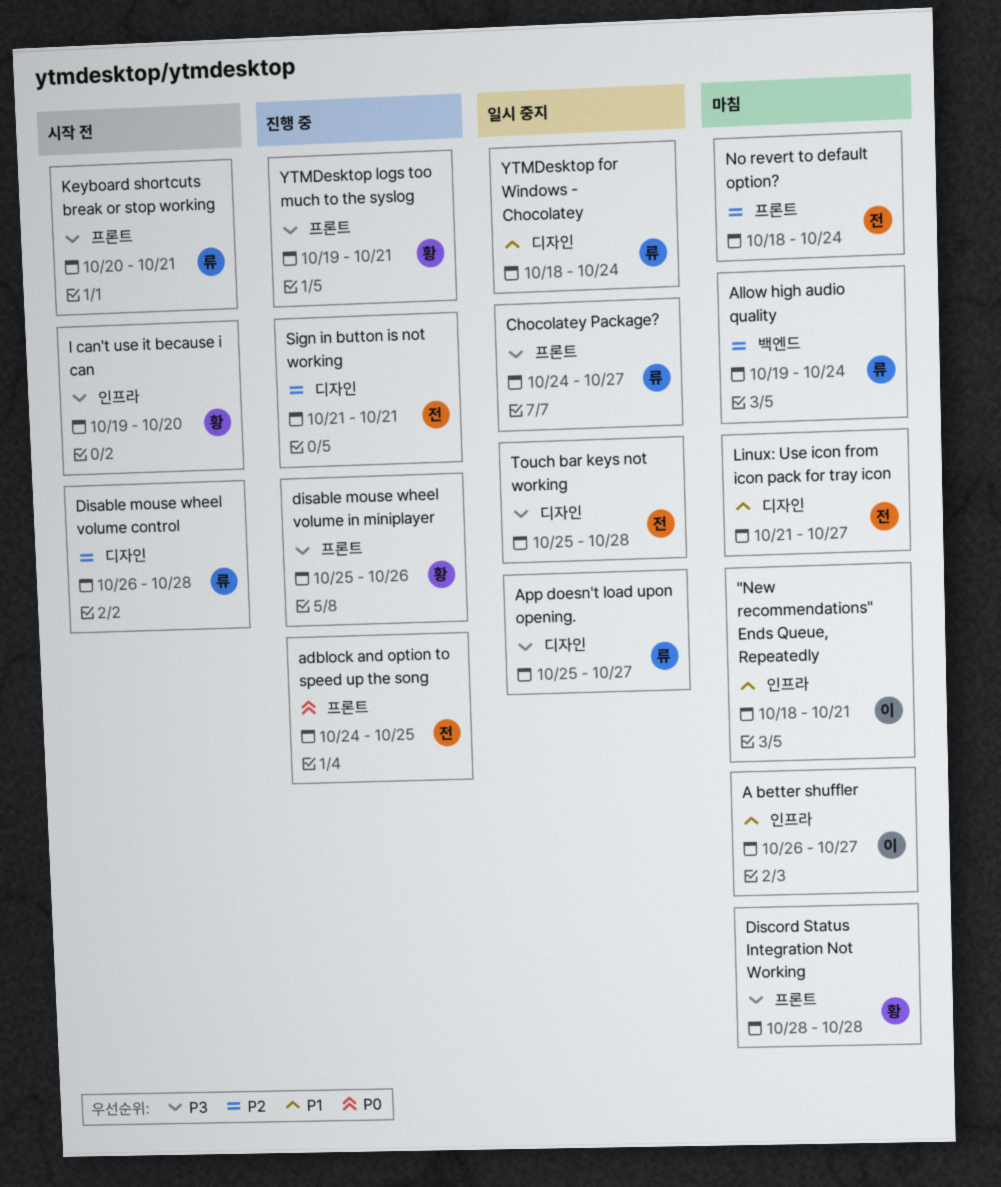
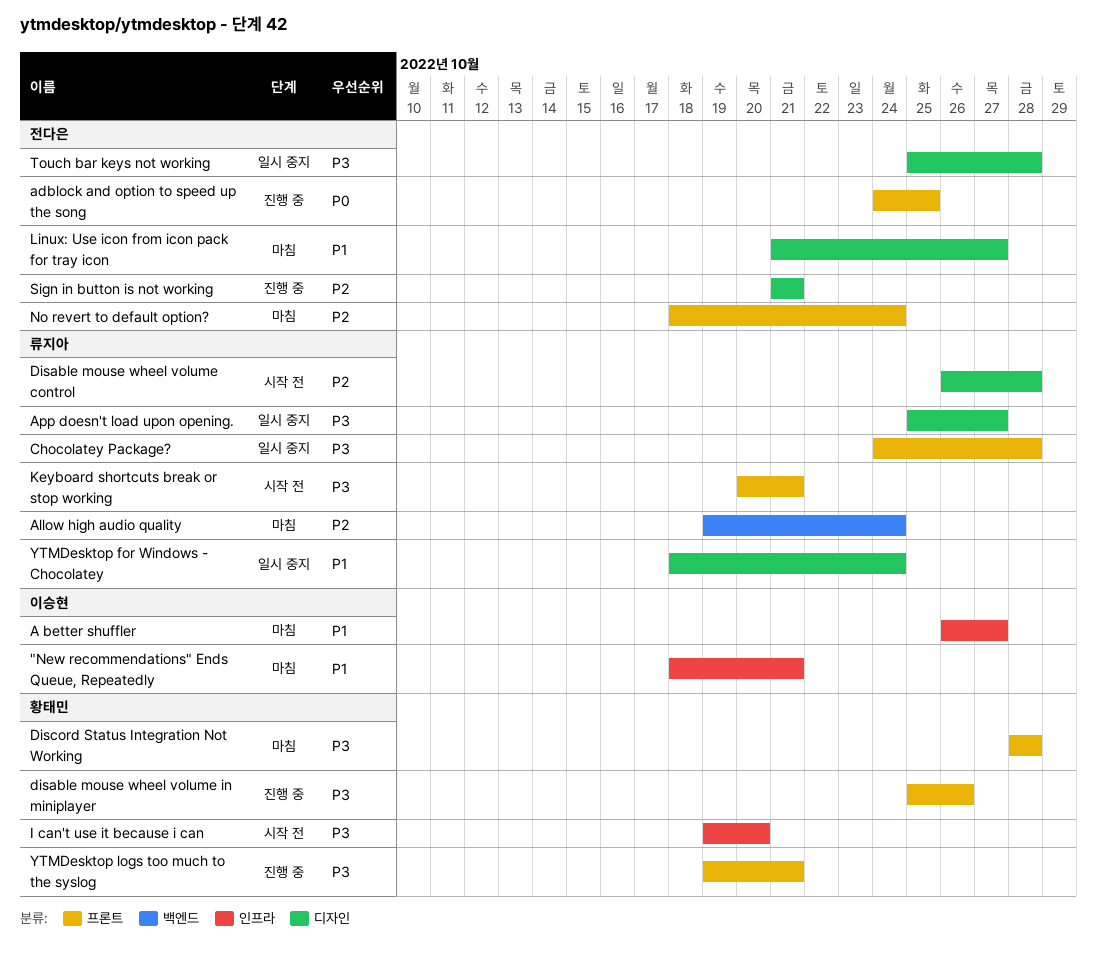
Chocolatey Package?, due: Oct 27 -> Oct 28

